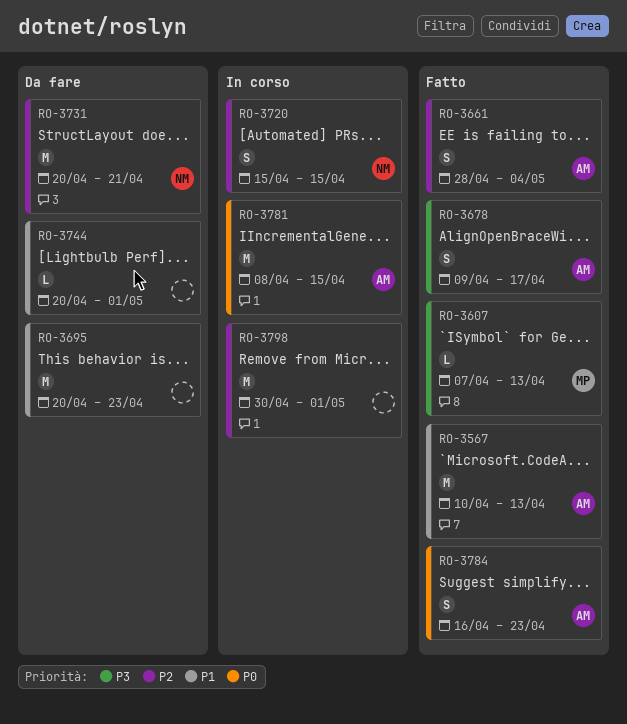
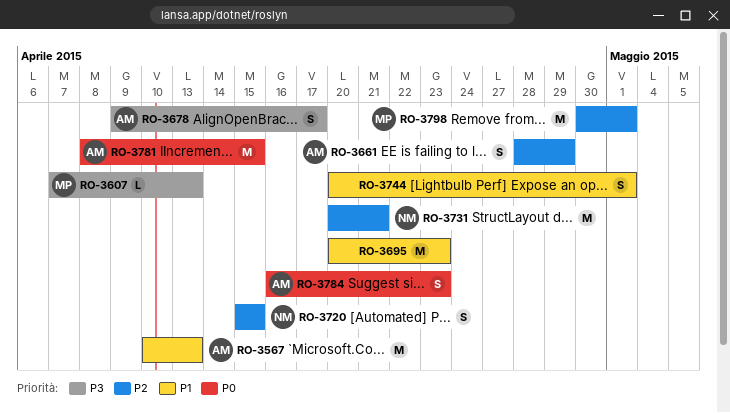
RO-3661, due: May 4 -> Apr 29
RO-3744, estimate: L -> S
RO-3798, owner: none -> MP

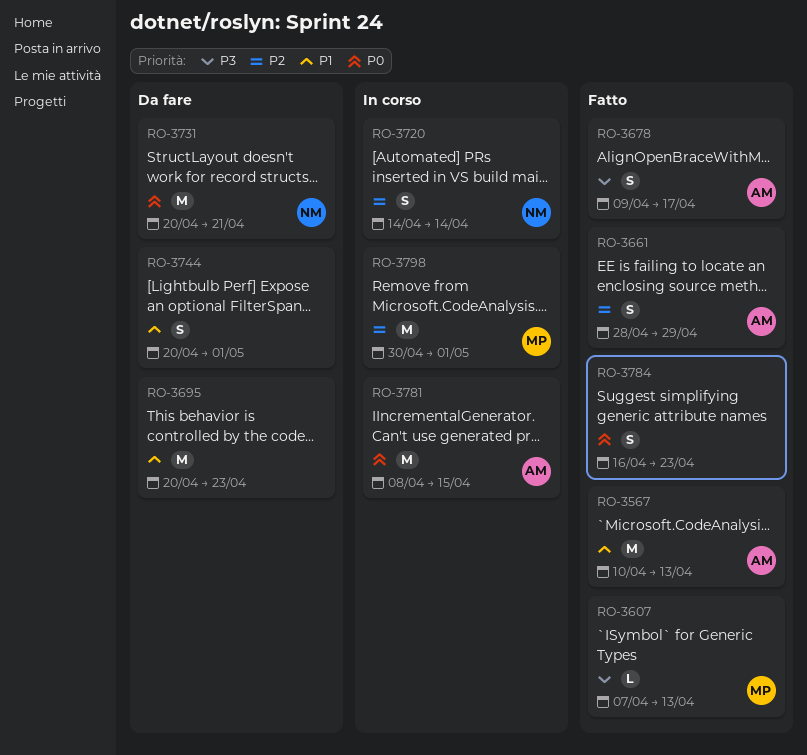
RO-3720, start: Apr 15 -> Apr 14
RO-3720, due: Apr 15 -> Apr 14
RO-3731, priority: P2 -> P0
RO-3784, owner: AM -> none

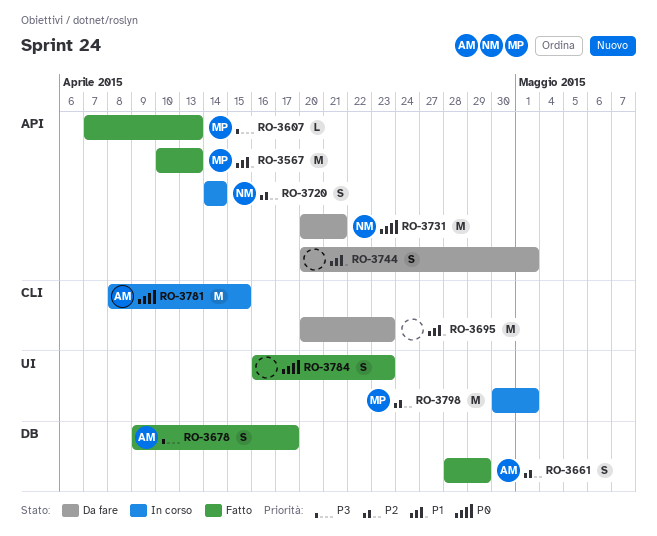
RO-3567, owner: AM -> MP

